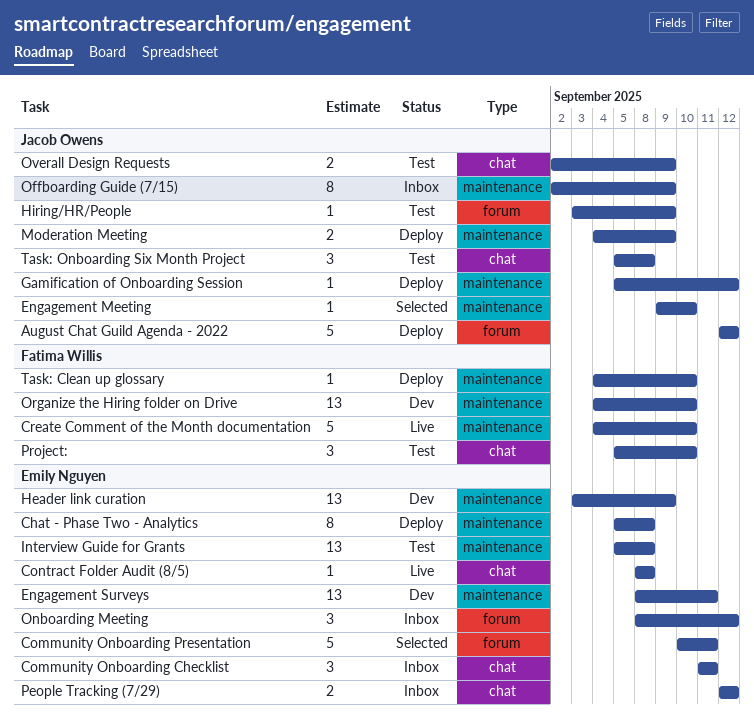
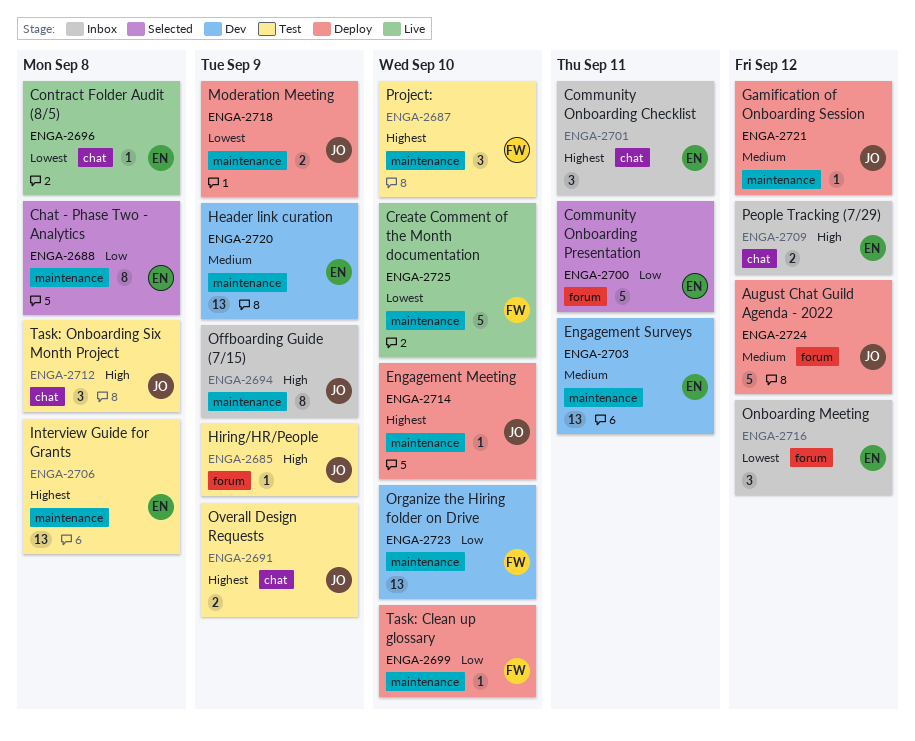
Chat - Phase Two - Analytics, status: Deploy -> Selected
Engagement Meeting, status: Selected -> Deploy
Project:, label: chat -> maintenance

